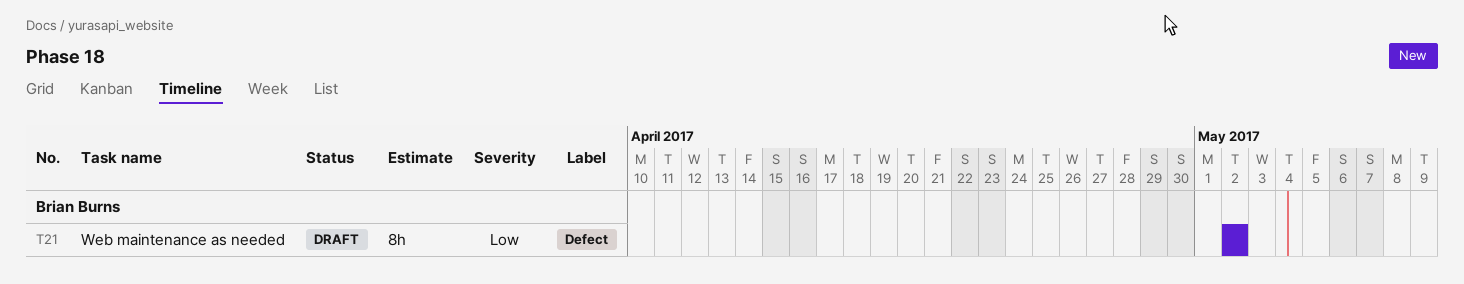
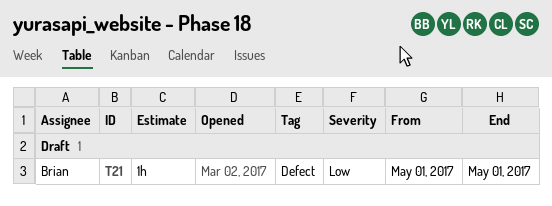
T21, estimate: 8h -> 1h
T21, start: May 2 -> May 1
T21, due: May 2 -> May 1

